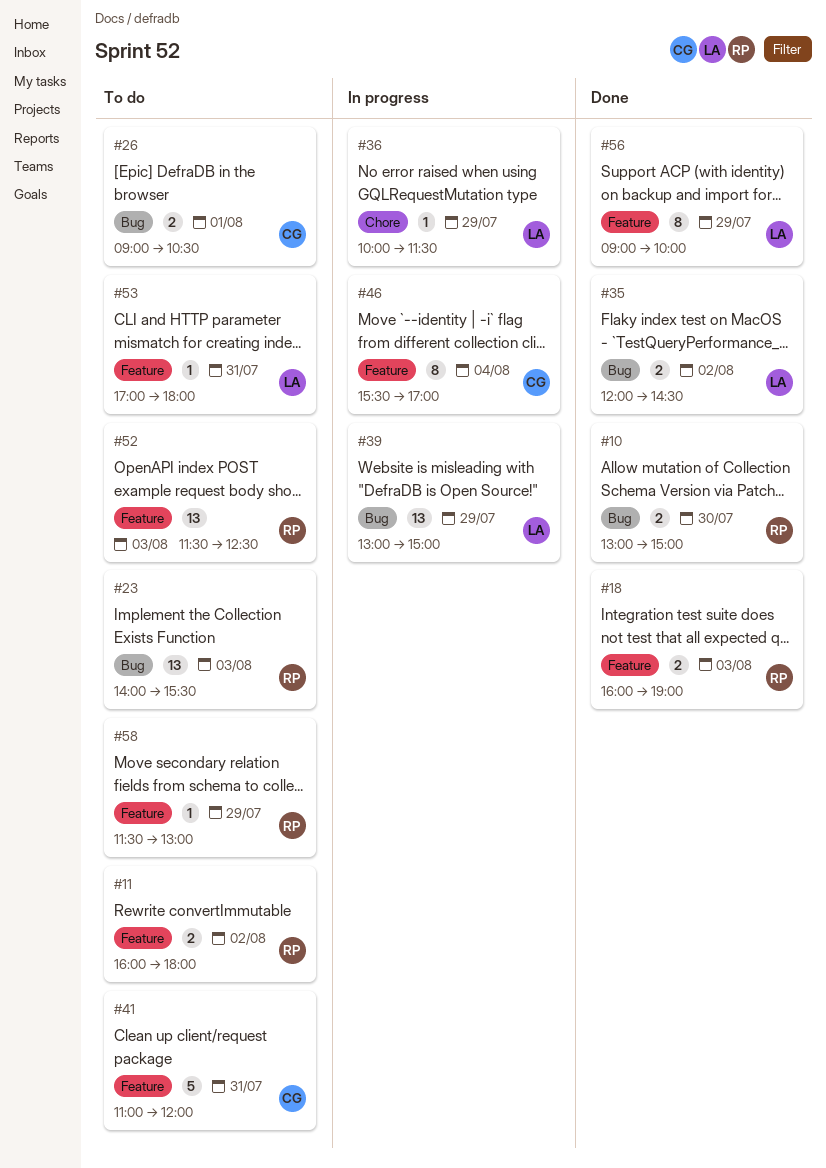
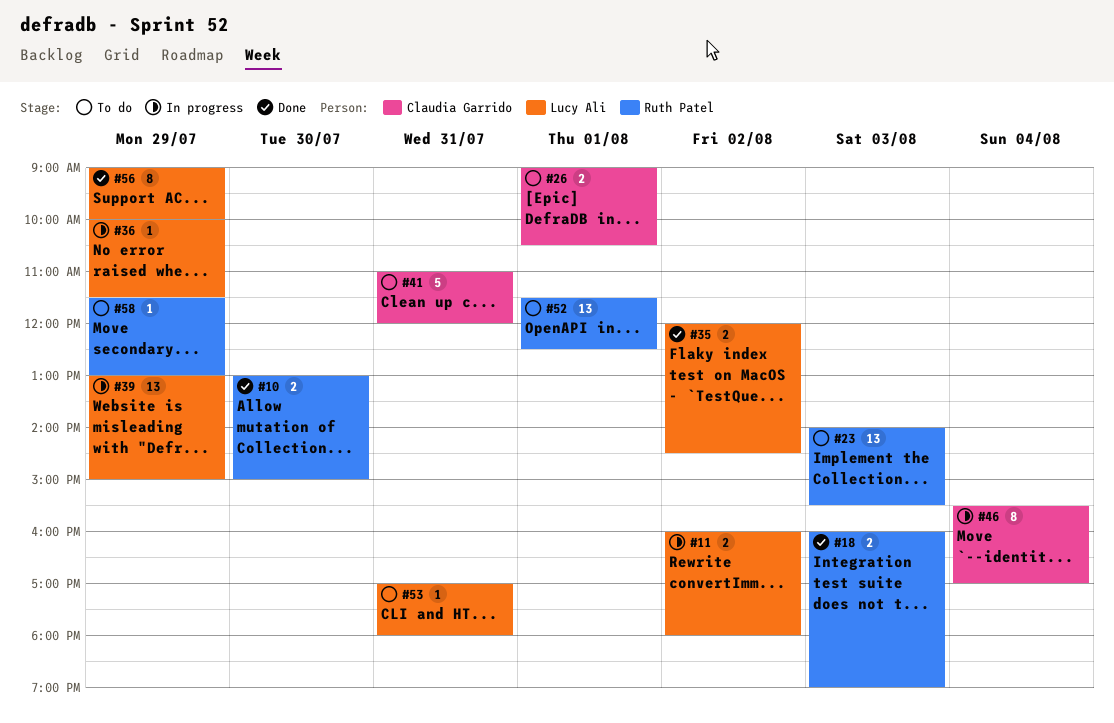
#11, status: To do -> In progress
#11, owner: Ruth Patel -> Lucy Ali
#52, day: Aug 3 -> Aug 1

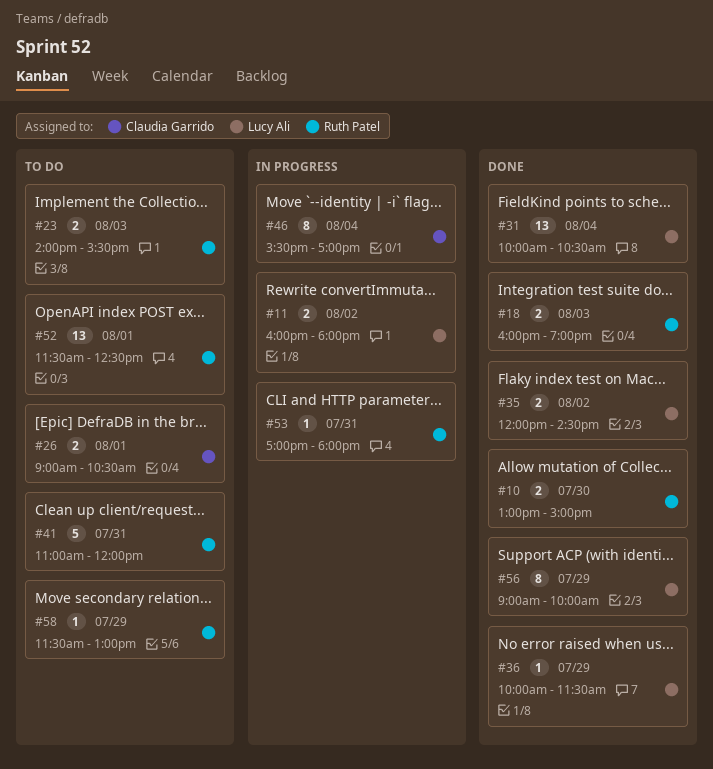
#23, estimate: 13 -> 2
#31: none -> present
#36, status: In progress -> Done
#39: present -> none
#41, owner: Claudia Garrido -> Ruth Patel
#53, status: To do -> In progress
#53, owner: Lucy Ali -> Ruth Patel

